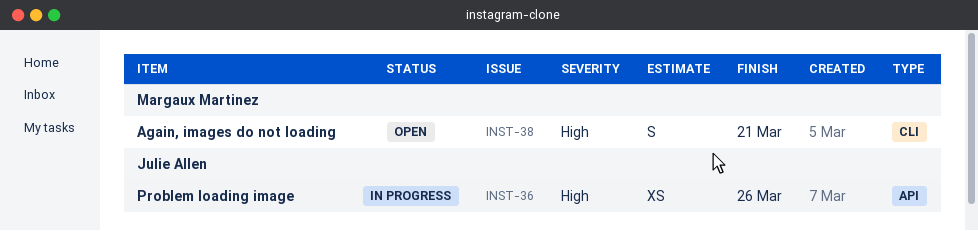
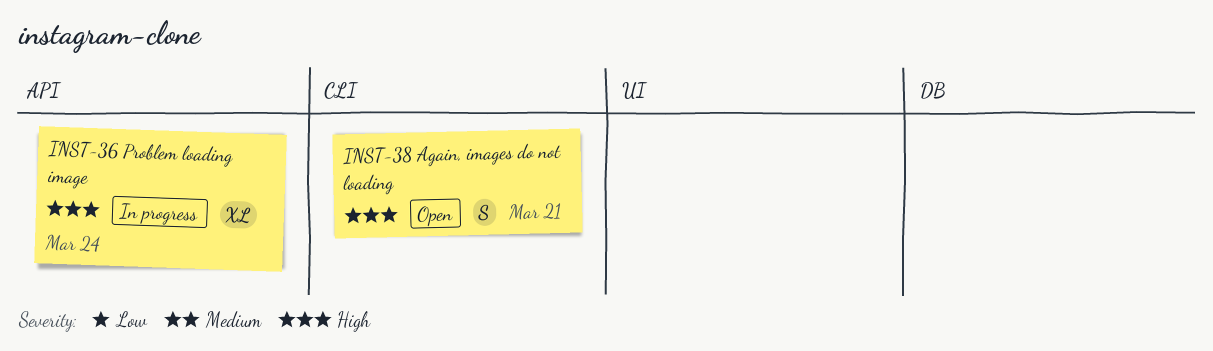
INST-36, estimate: XS -> XL
INST-36, due: Mar 26 -> Mar 24

